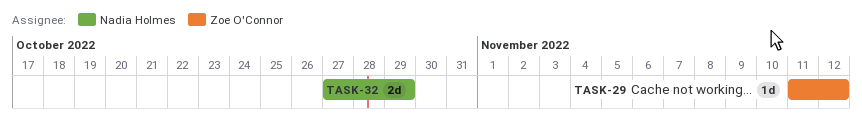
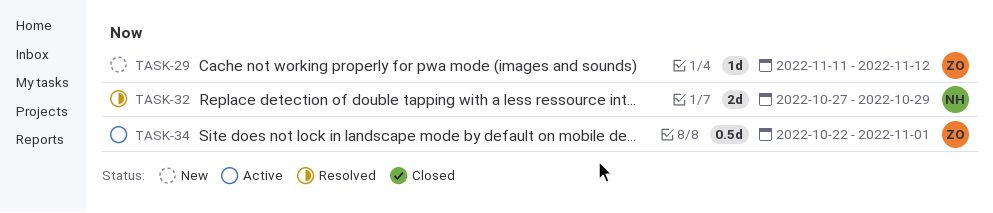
TASK-34: none -> present

